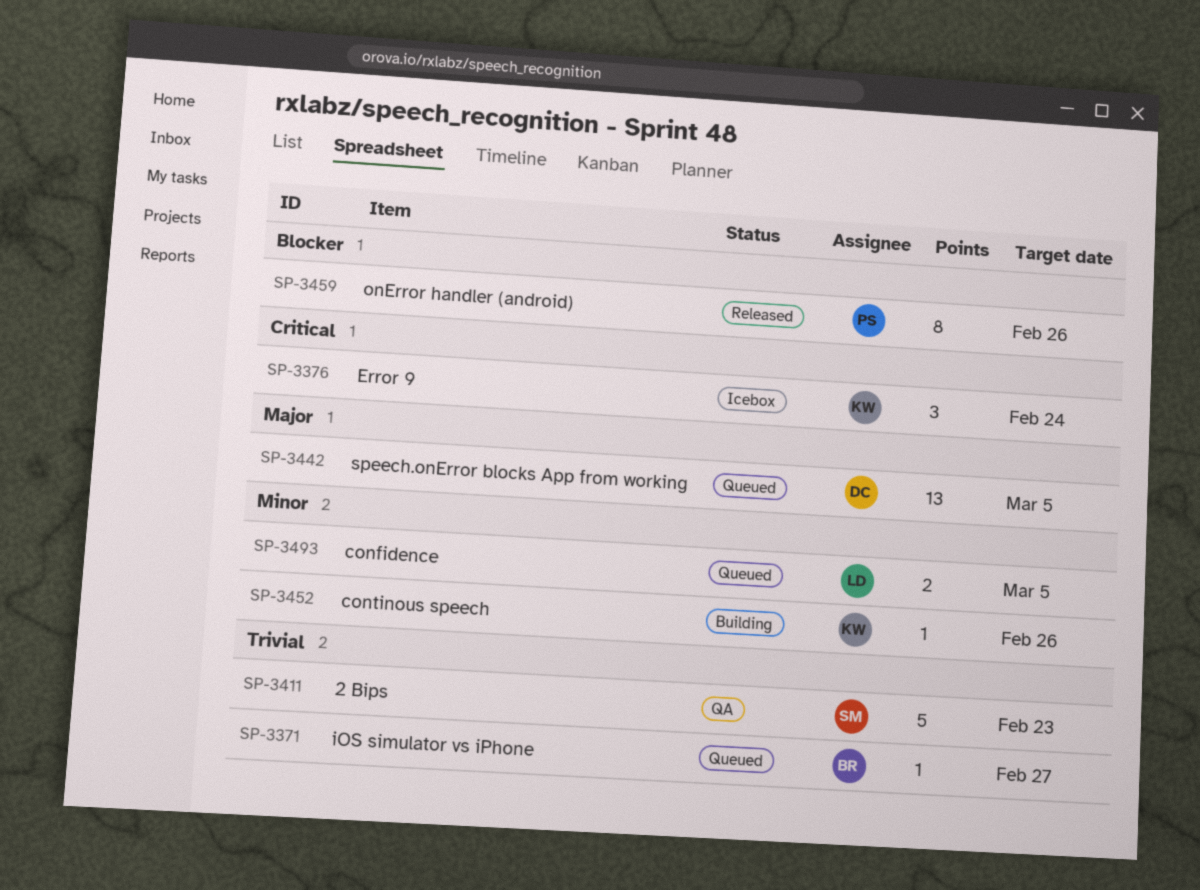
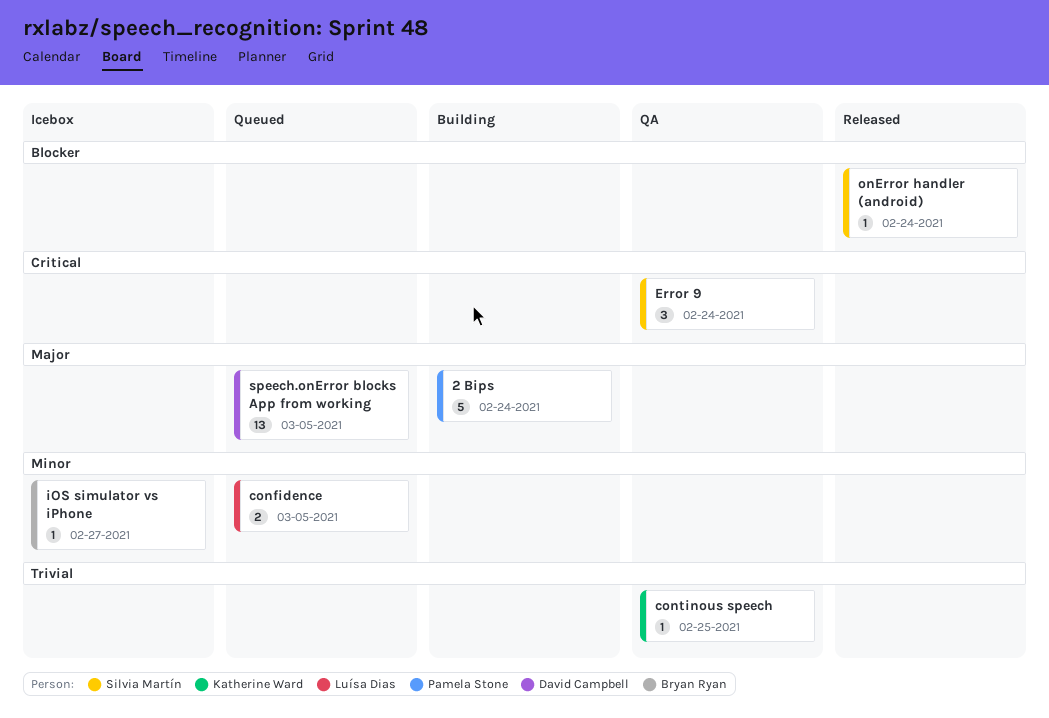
2 Bips, status: QA -> Building
2 Bips, owner: Silvia Martín -> Pamela Stone
2 Bips, priority: Trivial -> Major
2 Bips, due: Feb 23 -> Feb 24
continous speech, status: Building -> QA
continous speech, priority: Minor -> Trivial
continous speech, due: Feb 26 -> Feb 25
Error 9, status: Icebox -> QA
Error 9, owner: Katherine Ward -> Silvia Martín
iOS simulator vs iPhone, status: Queued -> Icebox
iOS simulator vs iPhone, priority: Trivial -> Minor
onError handler (android), owner: Pamela Stone -> Silvia Martín
onError handler (android), estimate: 8 -> 1
onError handler (android), due: Feb 26 -> Feb 24

